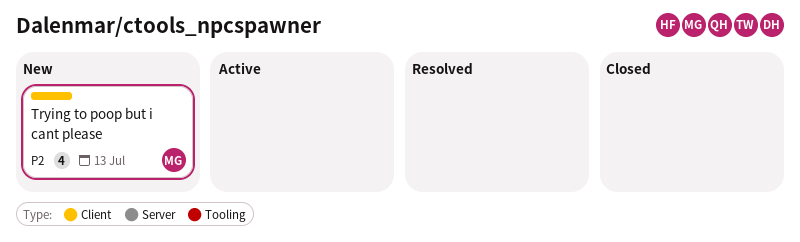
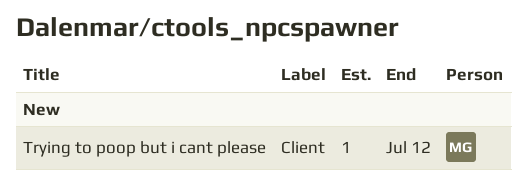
Trying to poop but i cant please, estimate: 4 -> 1
Trying to poop but i cant please, due: Jul 13 -> Jul 12

